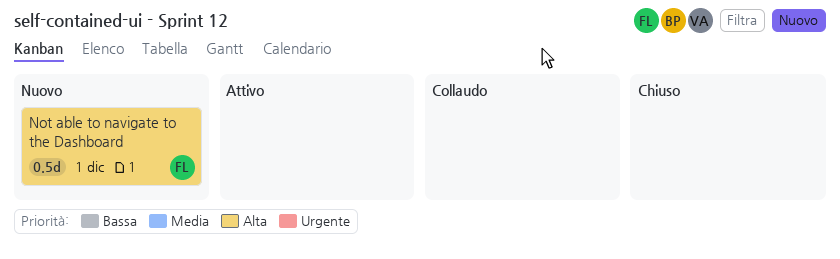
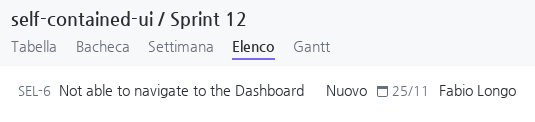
Not able to navigate to the Dashboard, due: Dec 1 -> Nov 25

